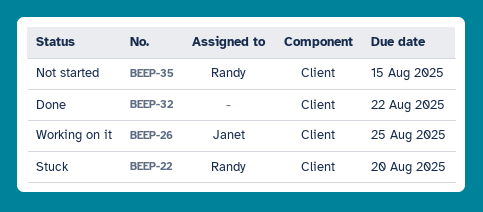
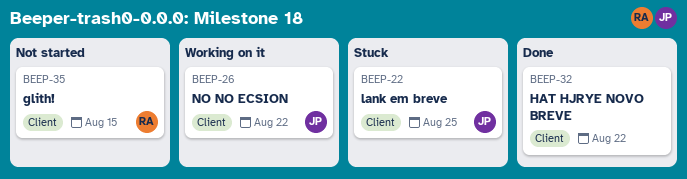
BEEP-22, owner: Randy -> Janet
BEEP-22, due: Aug 20 -> Aug 25
BEEP-26, due: Aug 25 -> Aug 22

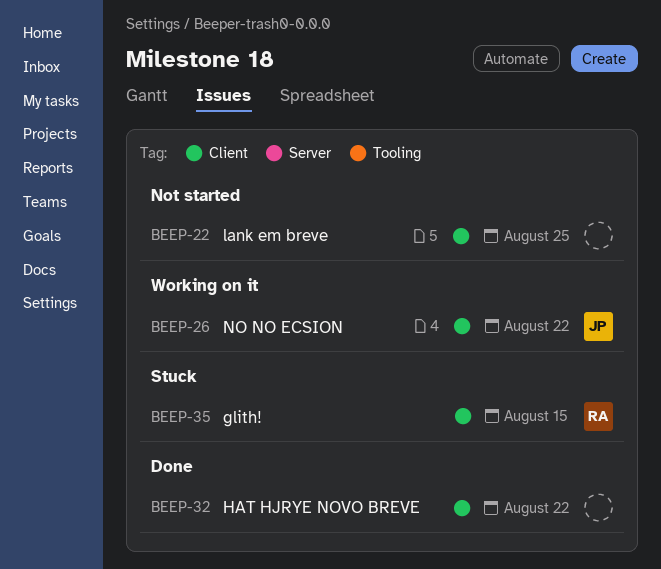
BEEP-22, status: Stuck -> Not started
BEEP-22, owner: JP -> none
BEEP-35, status: Not started -> Stuck

